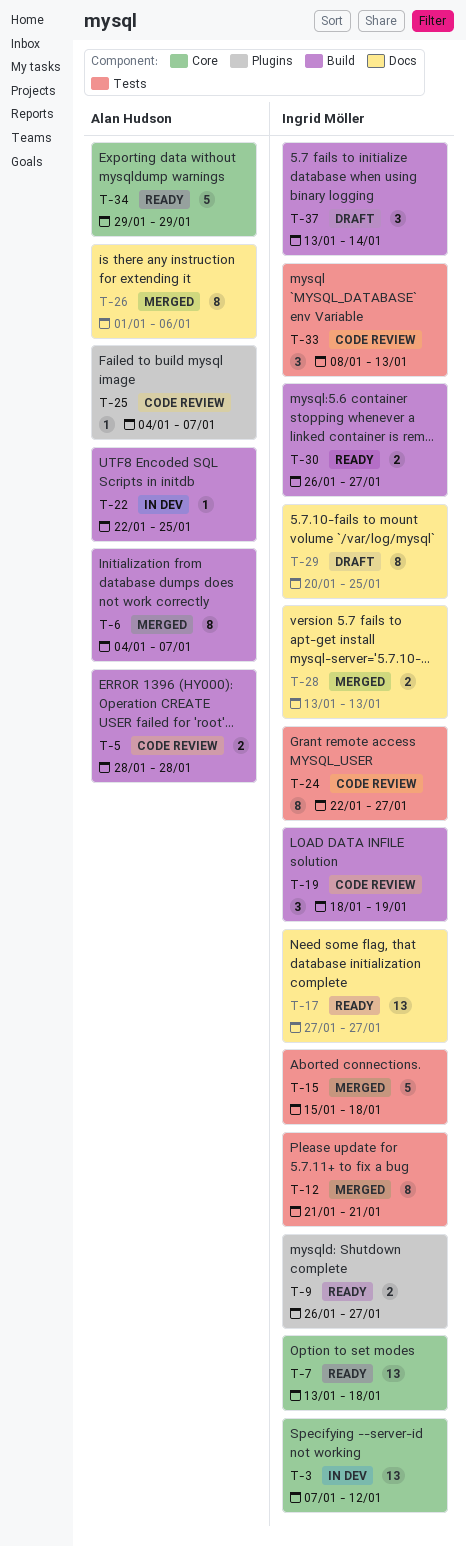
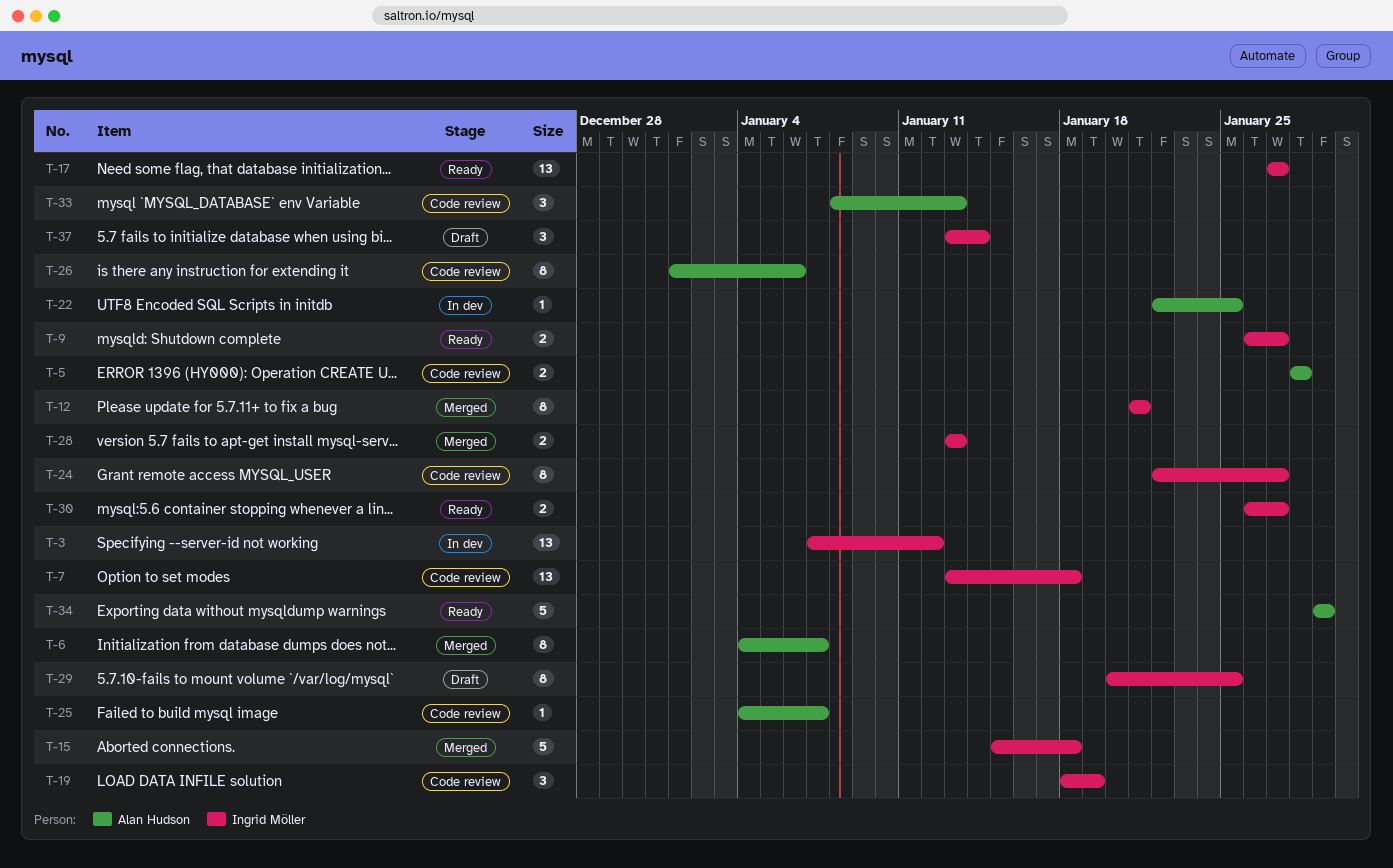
T-7, status: Ready -> Code review
T-26, status: Merged -> Code review
T-33, owner: Ingrid Möller -> Alan Hudson

